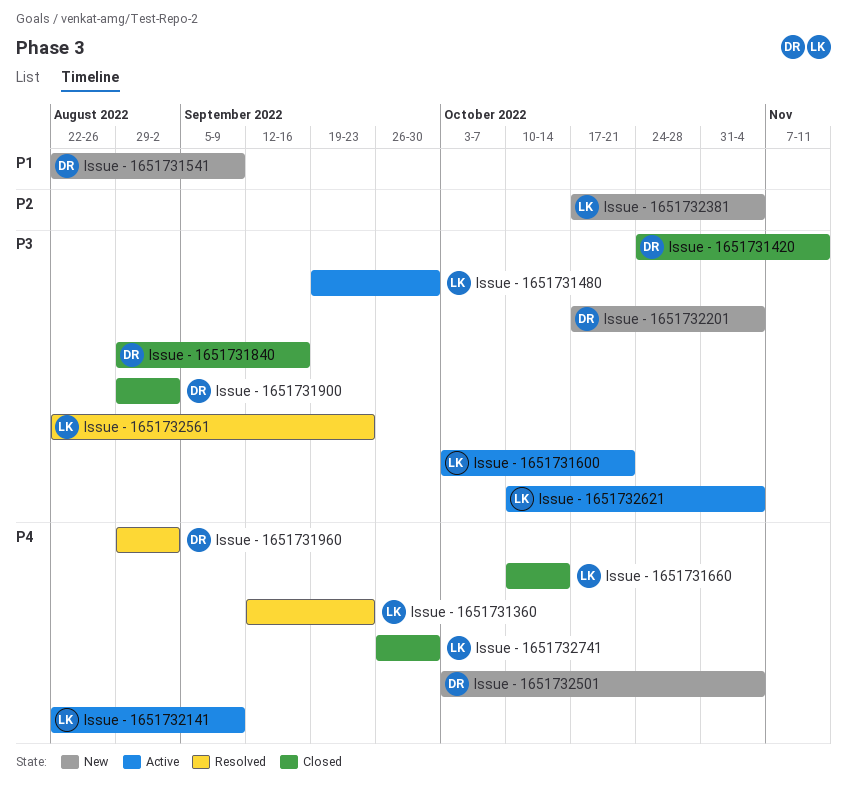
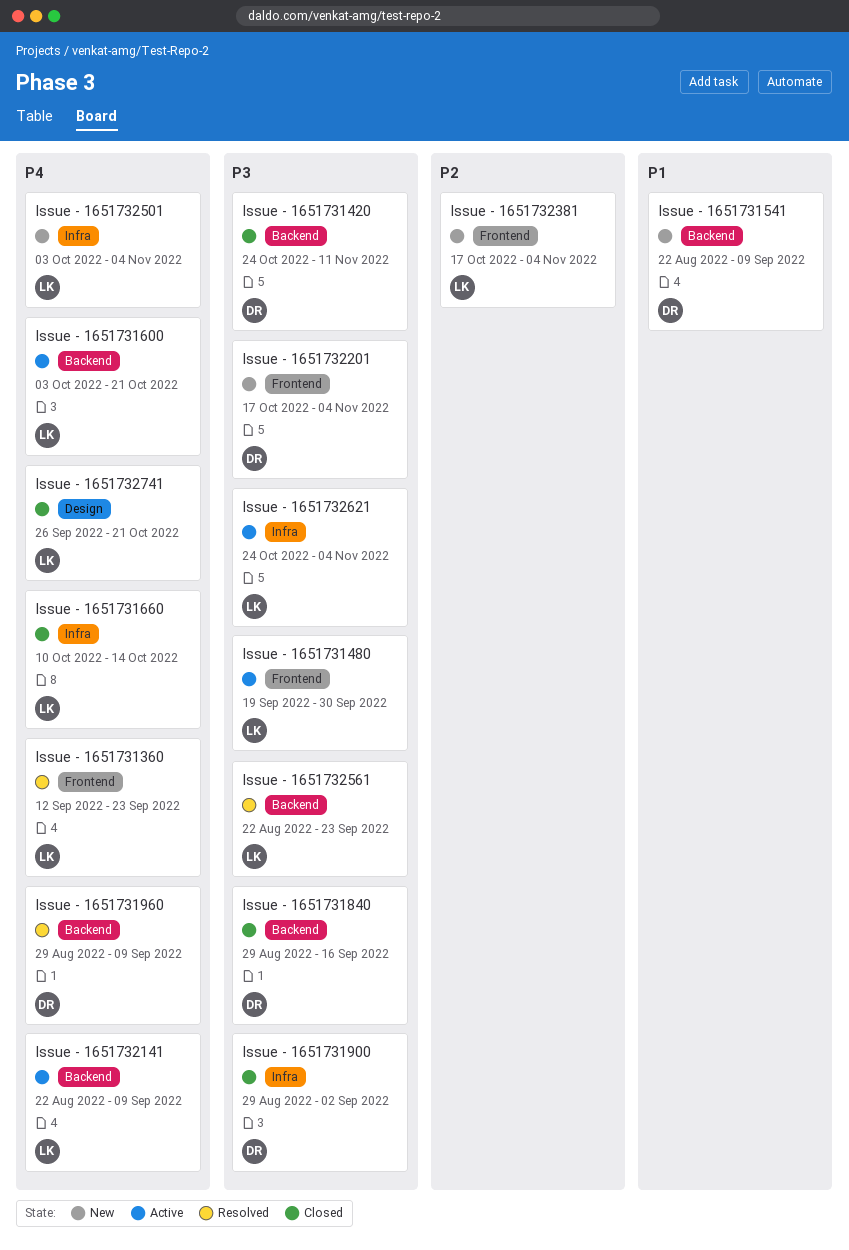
Issue - 1651731600, priority: P3 -> P4
Issue - 1651731960, due: Sep 2 -> Sep 9
Issue - 1651732501, owner: DR -> LK
Issue - 1651732621, start: Oct 10 -> Oct 24
Issue - 1651732741, due: Sep 30 -> Oct 21

